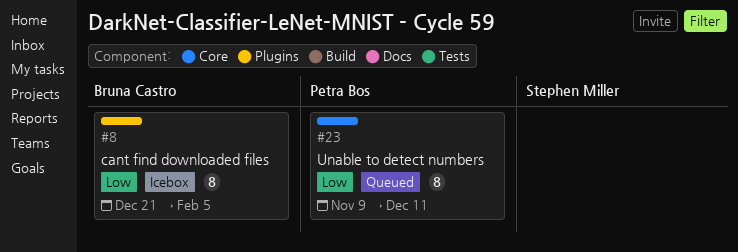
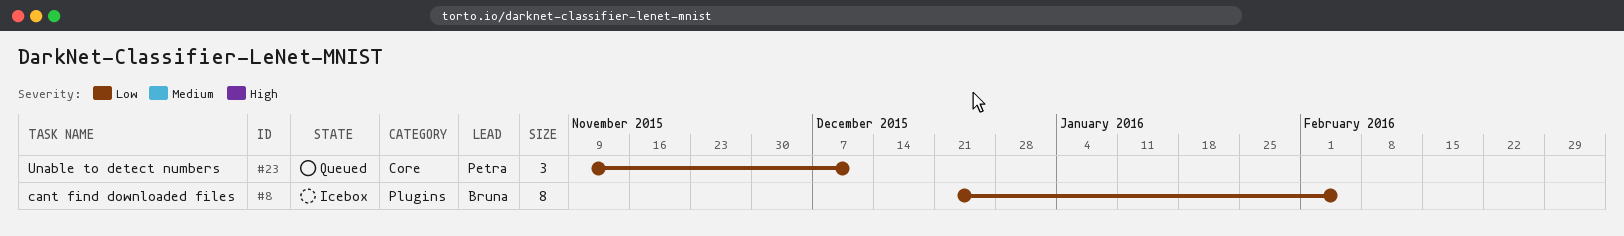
#23, estimate: 8 -> 3

